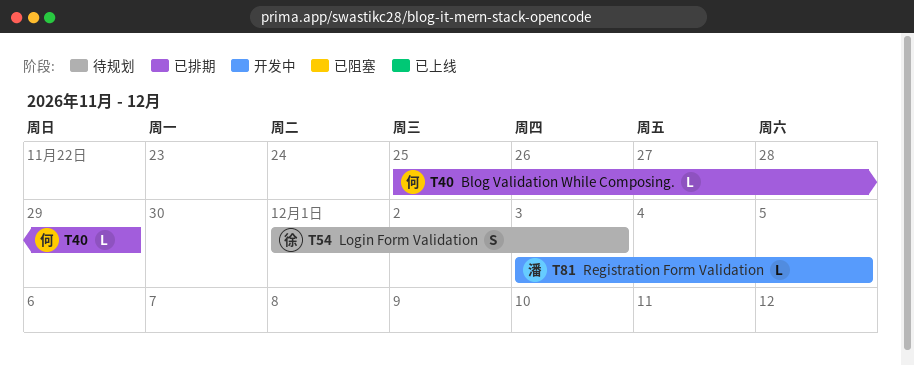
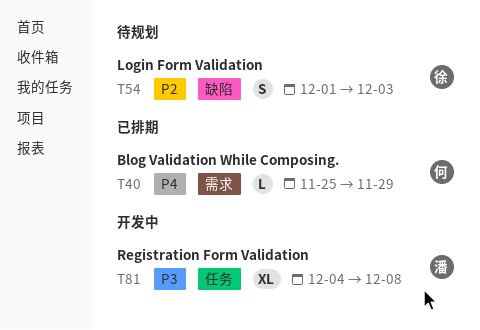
T81, estimate: L -> XL
T81, start: Dec 3 -> Dec 4
T81, due: Dec 5 -> Dec 8

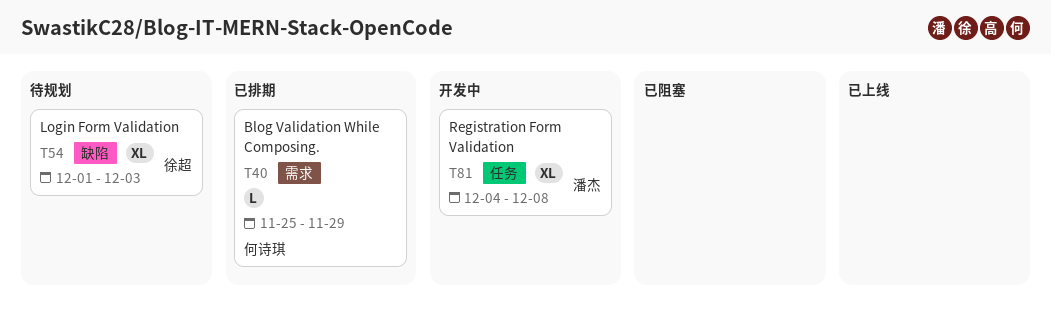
T54, estimate: S -> XL

